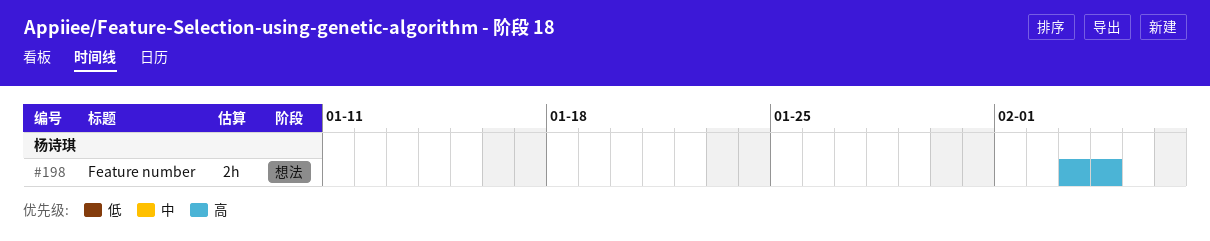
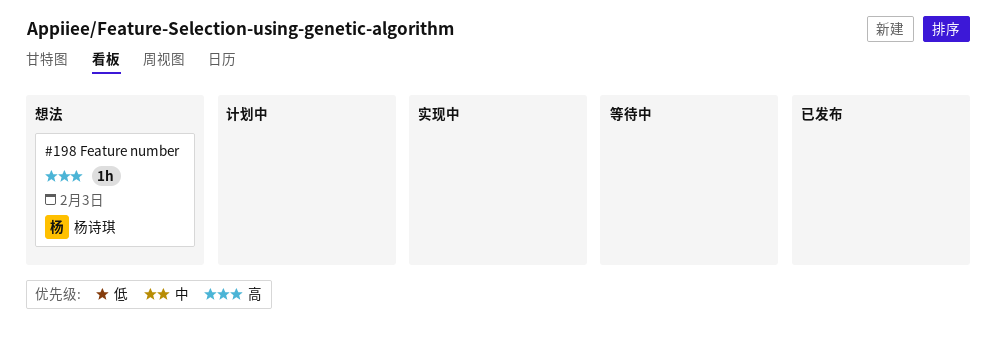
#198, estimate: 2h -> 1h
#198, due: Feb 4 -> Feb 3

